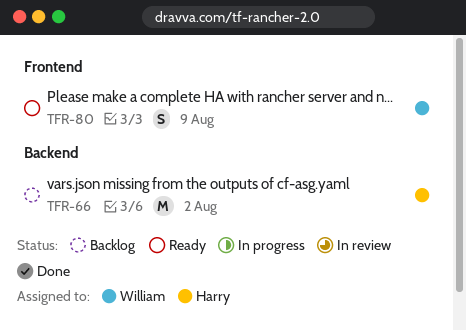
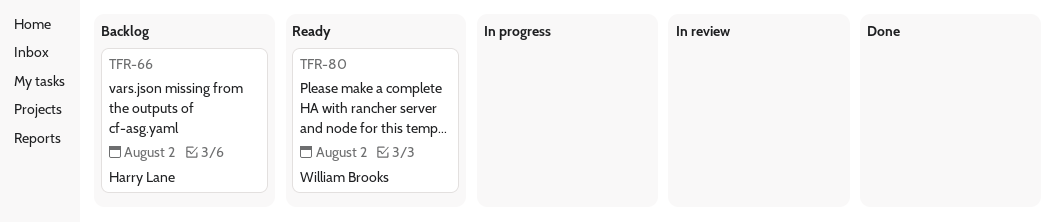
TFR-80, due: Aug 9 -> Aug 2

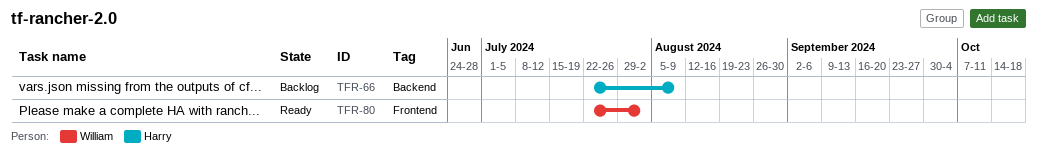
TFR-66, due: Aug 2 -> Aug 9

